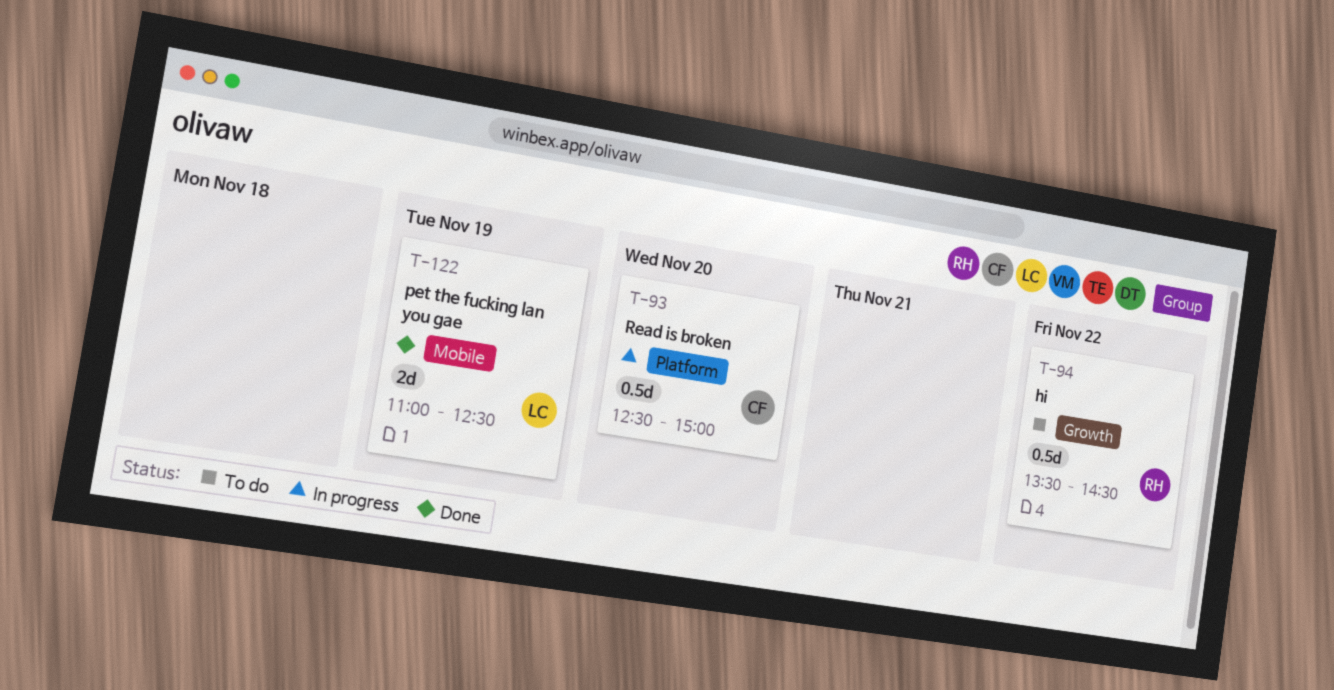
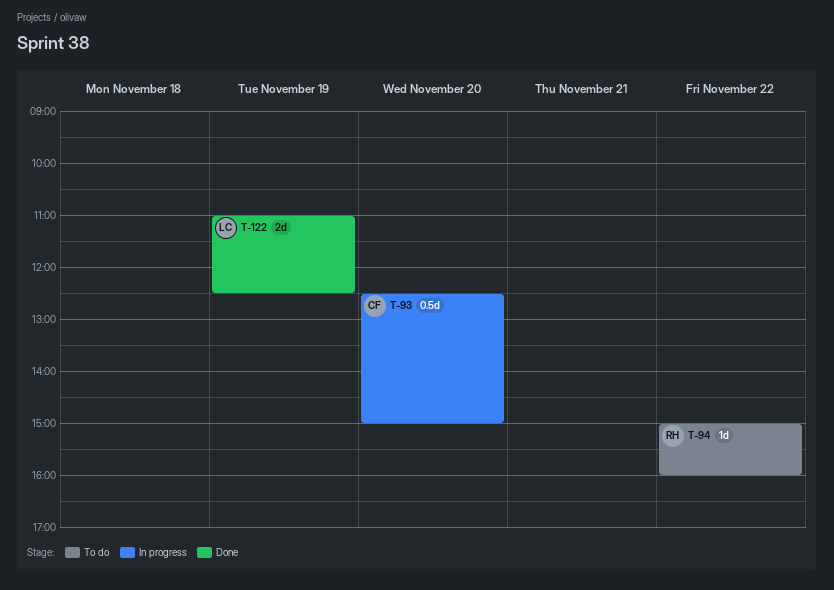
T-94, estimate: 0.5d -> 1d
T-94, begins: 13:30 -> 15:00
T-94, ends: 14:30 -> 16:00

